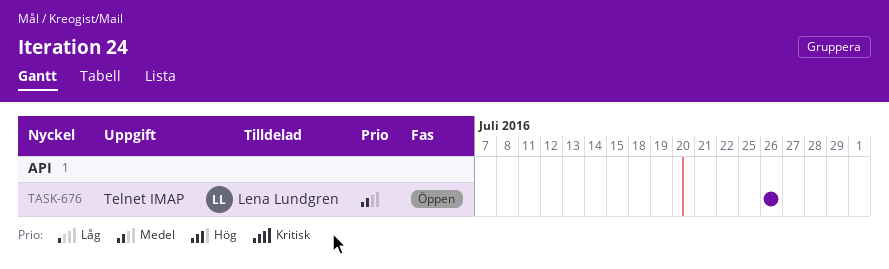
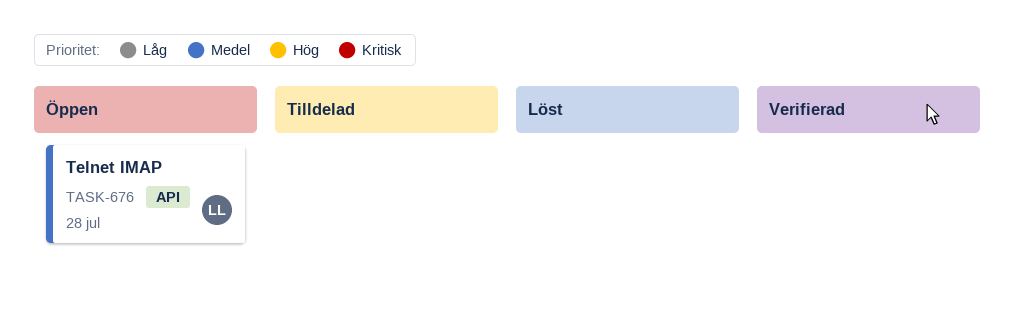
TASK-676, due: Jul 26 -> Jul 28

